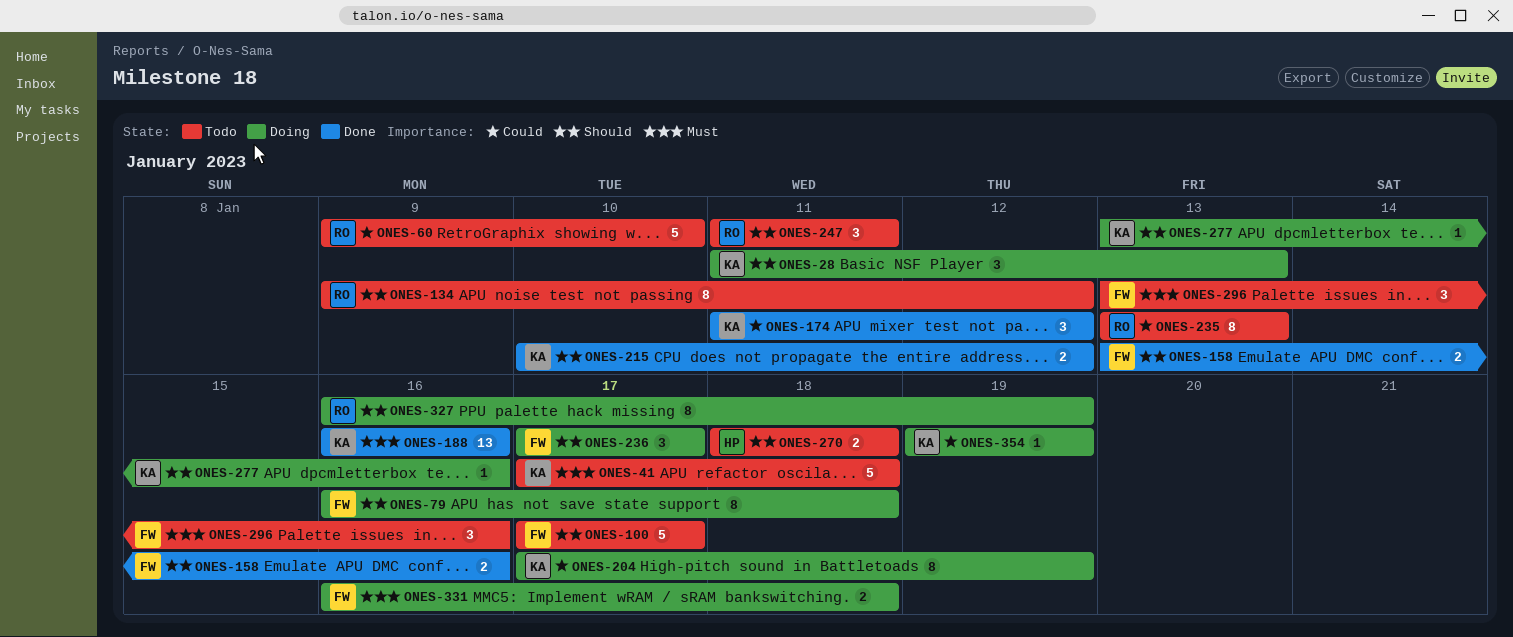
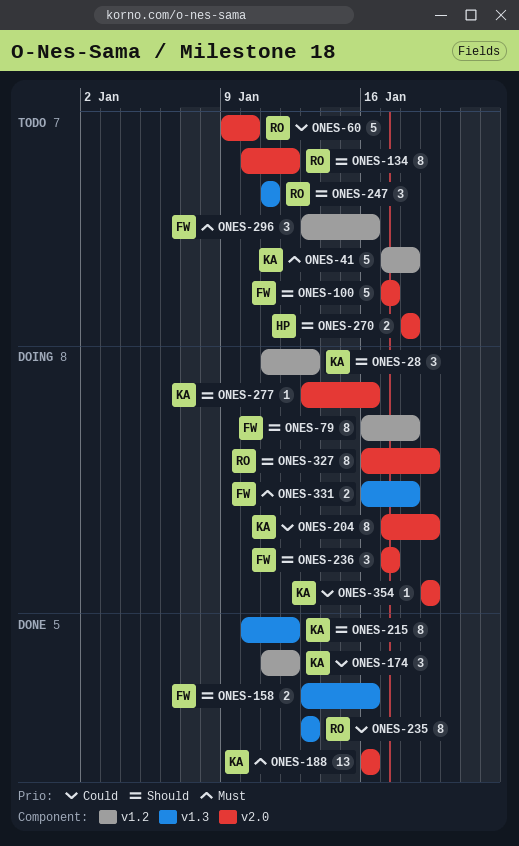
ONES-134, start: Jan 9 -> Jan 10
ONES-215, estimate: 2 -> 8
ONES-235, status: Todo -> Done

